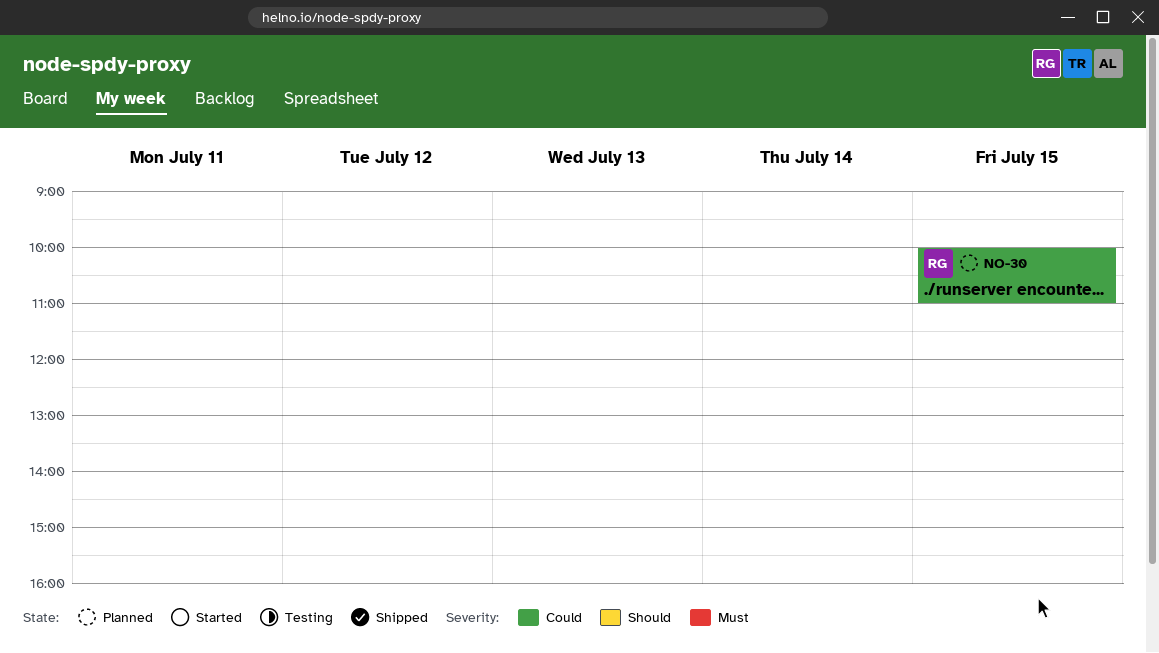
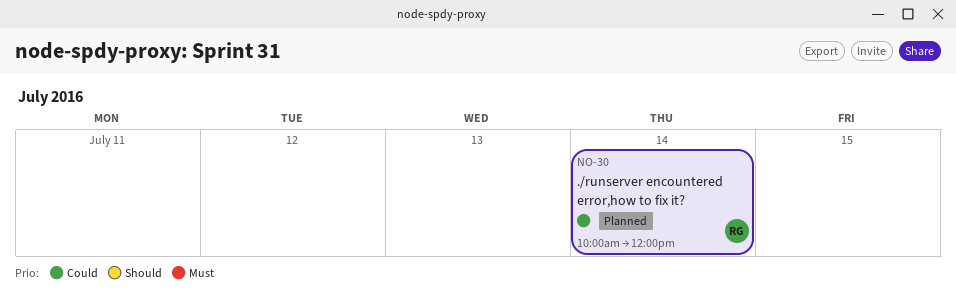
NO-30, day: Jul 15 -> Jul 14
NO-30, ends: 11:00 -> 12:00

